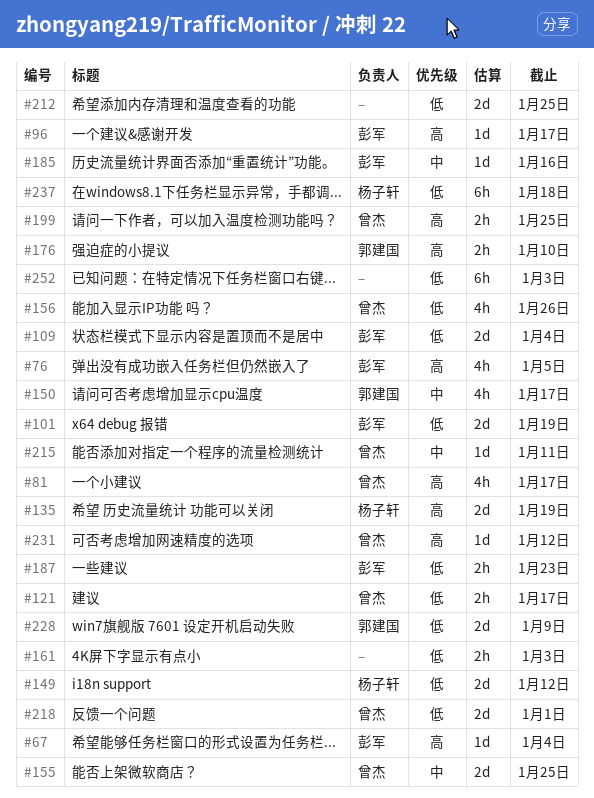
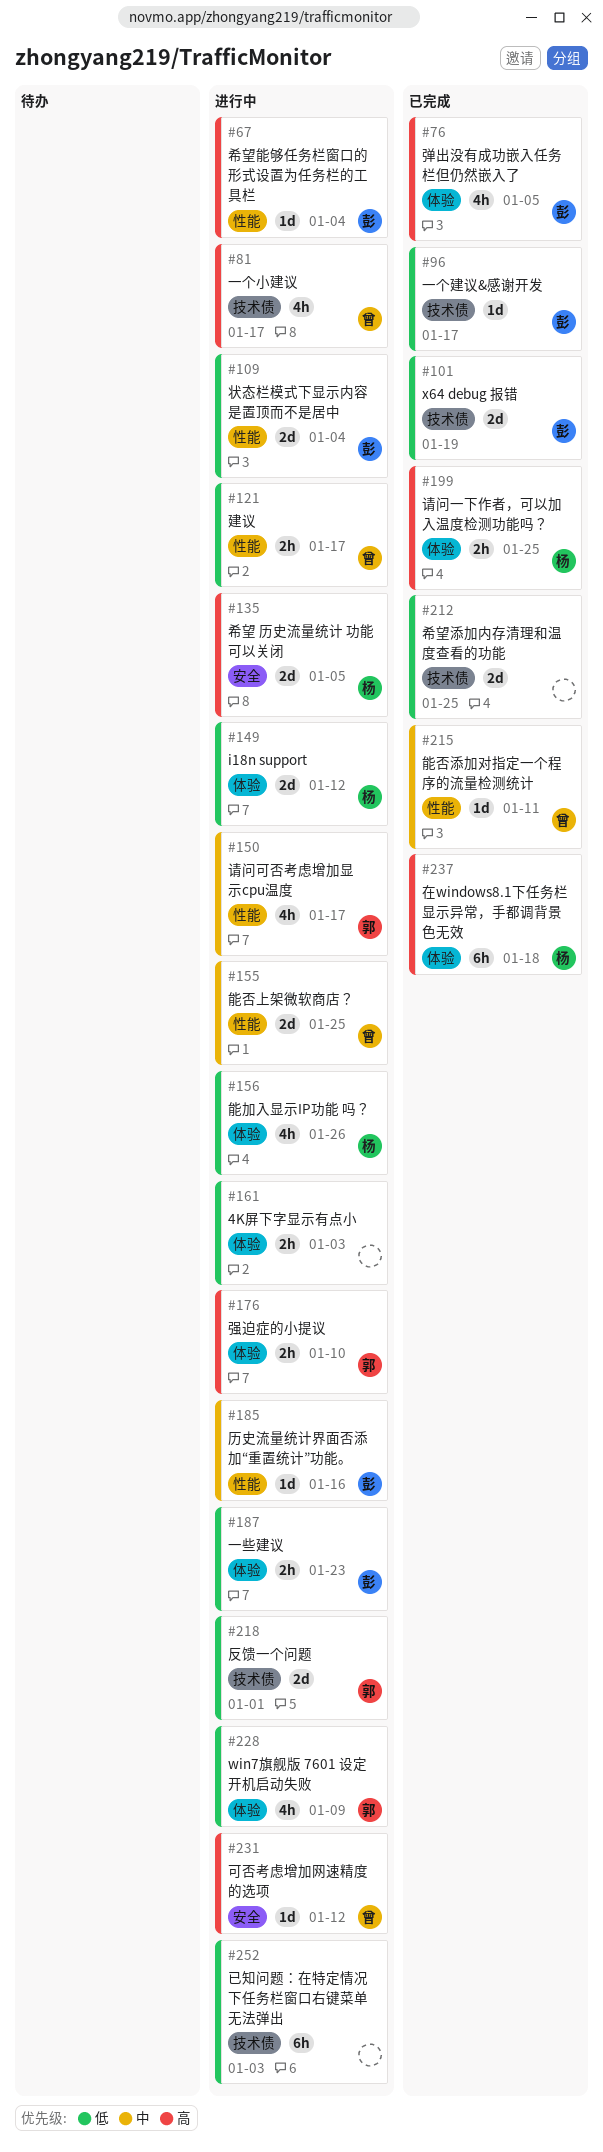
#96, priority: 高 -> 低
#135, due: Jan 19 -> Jan 5
#156, owner: 曾杰 -> 杨子轩
#199, owner: 曾杰 -> 杨子轩
#218, owner: 曾杰 -> 郭建国
#228, estimate: 2d -> 4h
#237, priority: 低 -> 高

